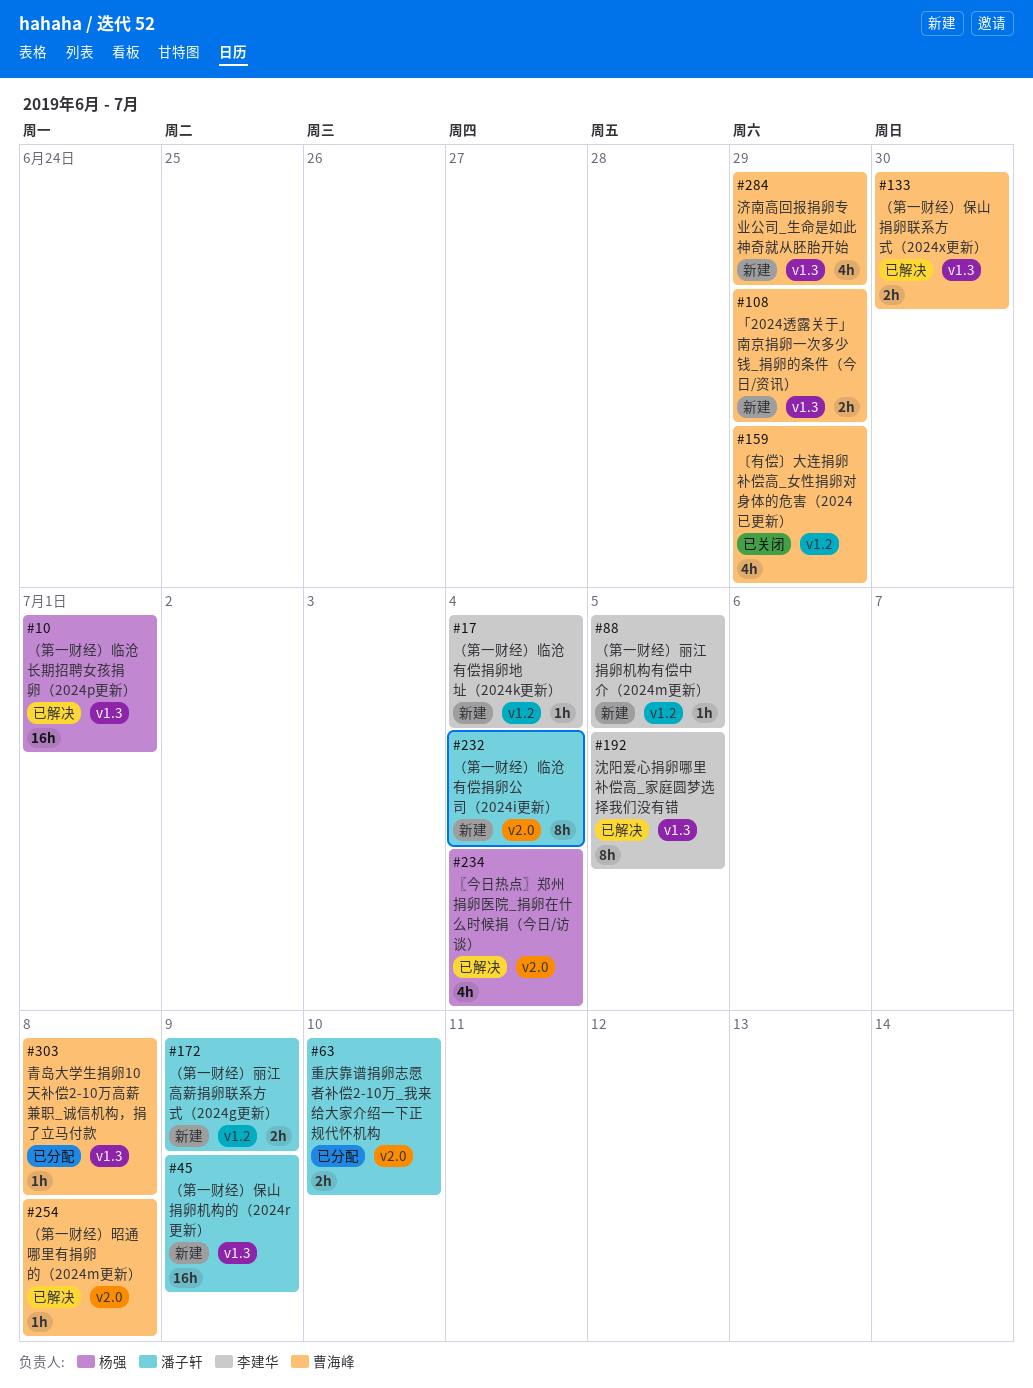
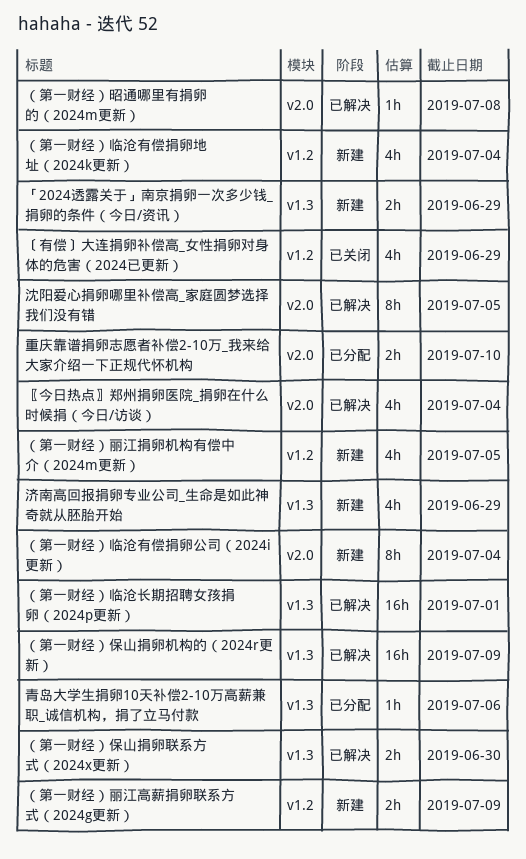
沈阳爱心捐卵哪里补偿高_家庭圆梦选择我们没有错, label: v1.3 -> v2.0
青岛大学生捐卵10天补偿2-10万高薪兼职_诚信机构，捐了立马付款, due: Jul 8 -> Jul 6
（第一财经）临沧有偿捐卵地址（2024k更新）, estimate: 1h -> 4h
（第一财经）丽江捐卵机构有偿中介（2024m更新）, estimate: 1h -> 4h
（第一财经）保山捐卵机构的（2024r更新）, status: 新建 -> 已解决

